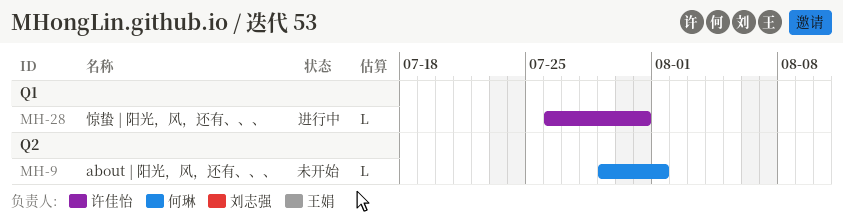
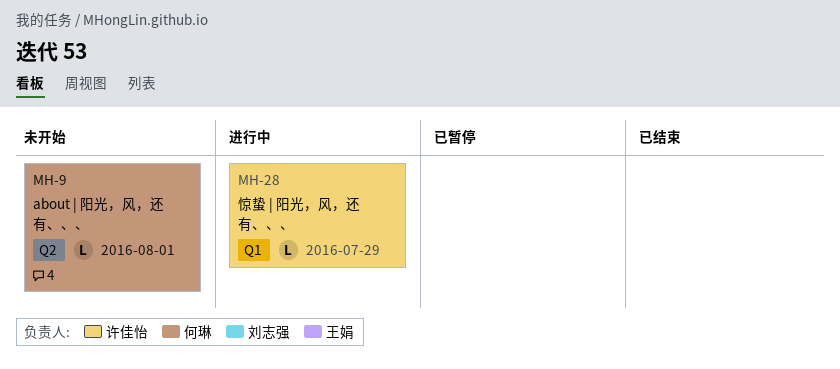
MH-28, due: Jul 31 -> Jul 29

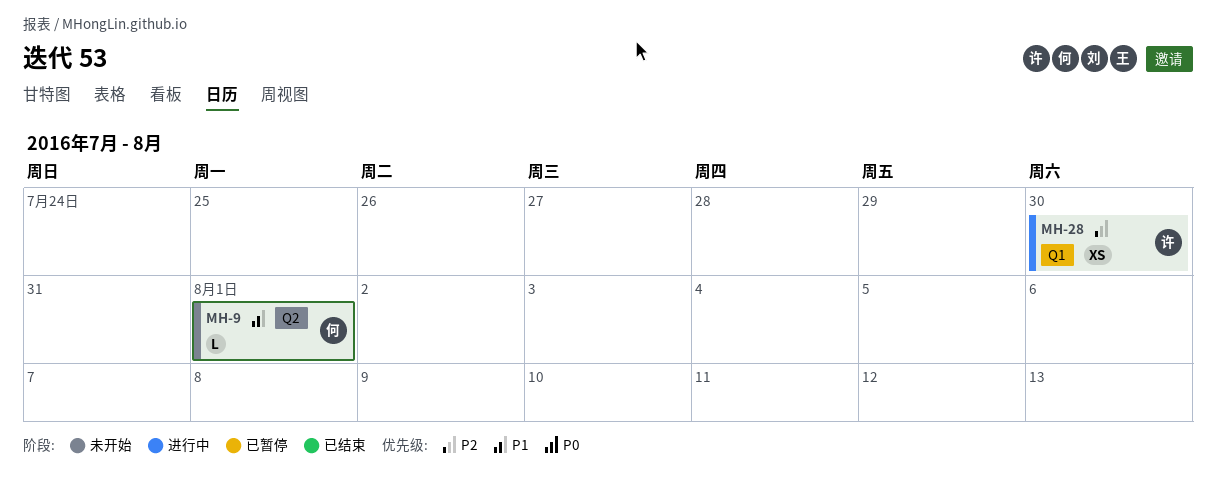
MH-28, estimate: L -> XS
MH-28, due: Jul 29 -> Jul 30

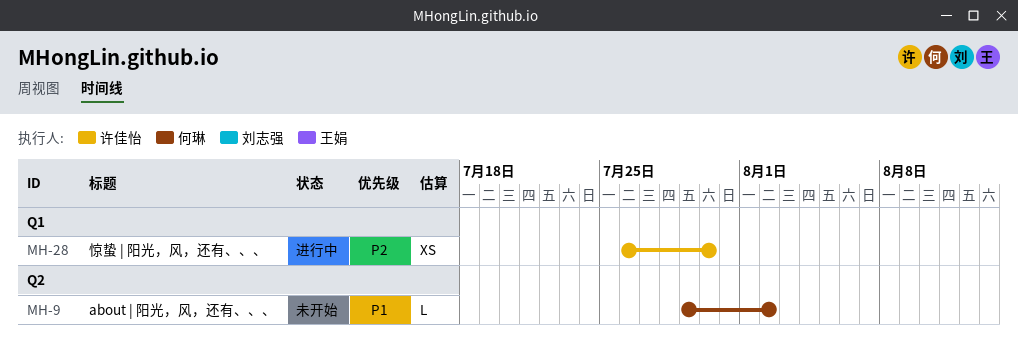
MH-9, due: Aug 1 -> Aug 2

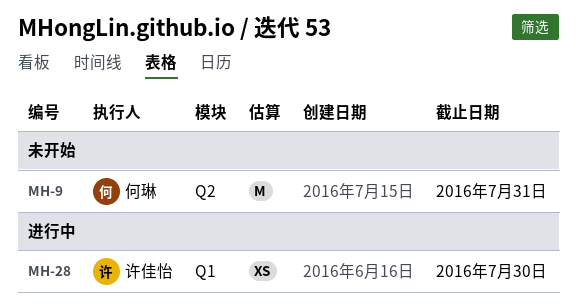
MH-9, estimate: L -> M
MH-9, due: Aug 2 -> Jul 31

